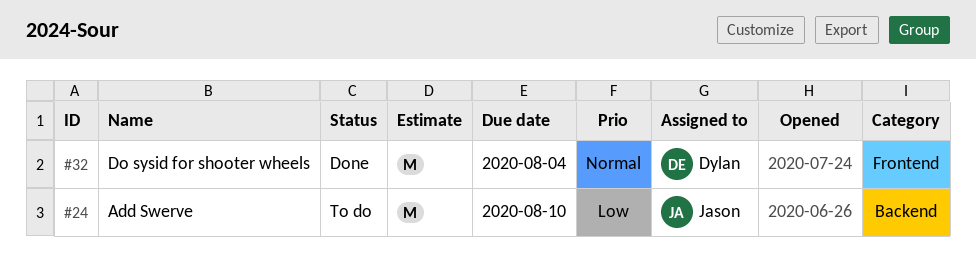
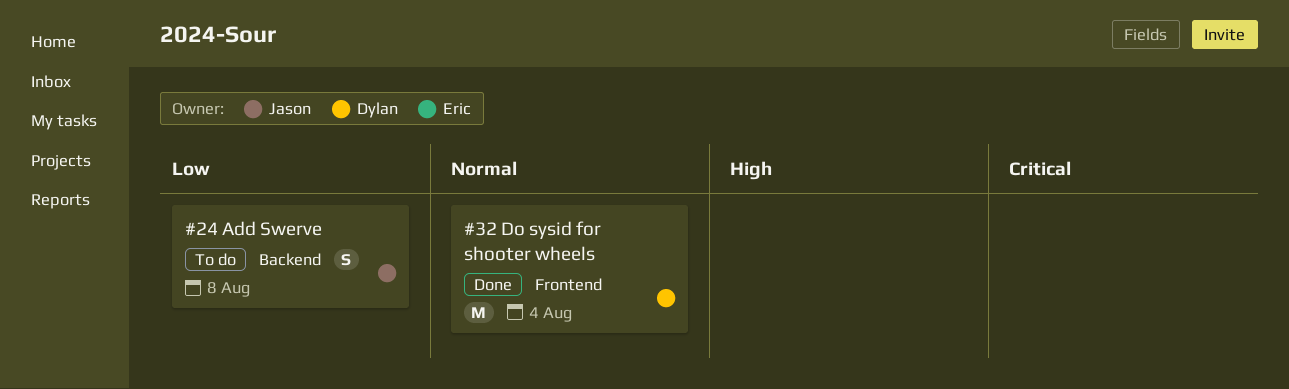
#24, estimate: M -> S
#24, due: Aug 10 -> Aug 8

